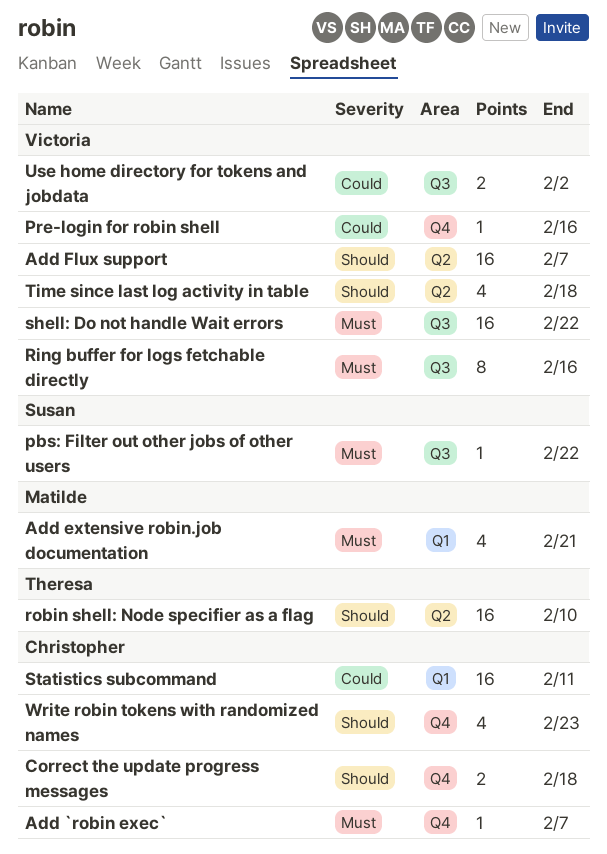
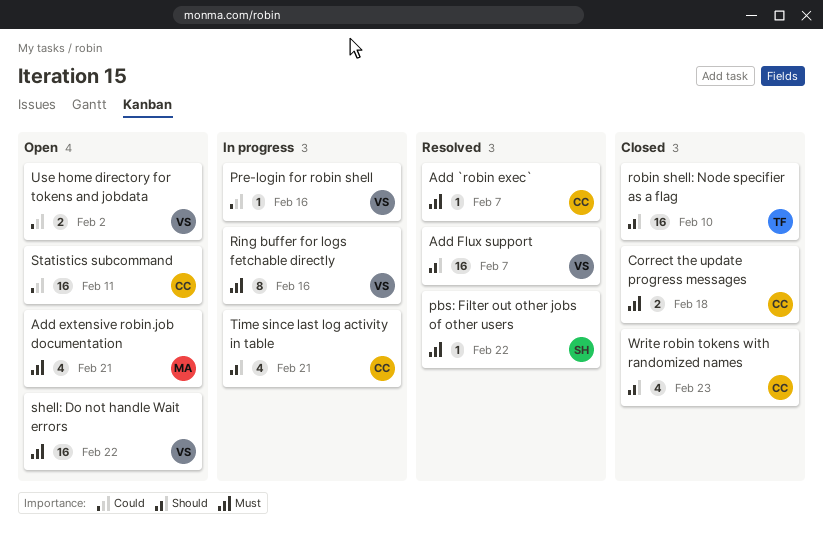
Correct the update progress messages, priority: Should -> Must
Time since last log activity in table, owner: Victoria -> Christopher
Time since last log activity in table, due: Feb 18 -> Feb 21

